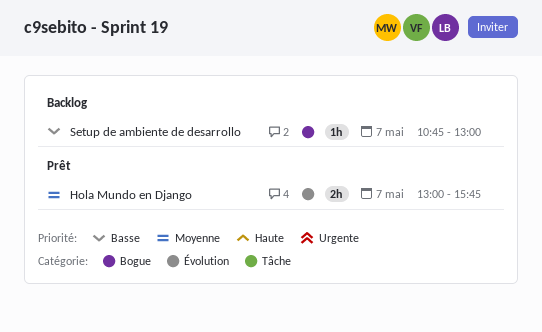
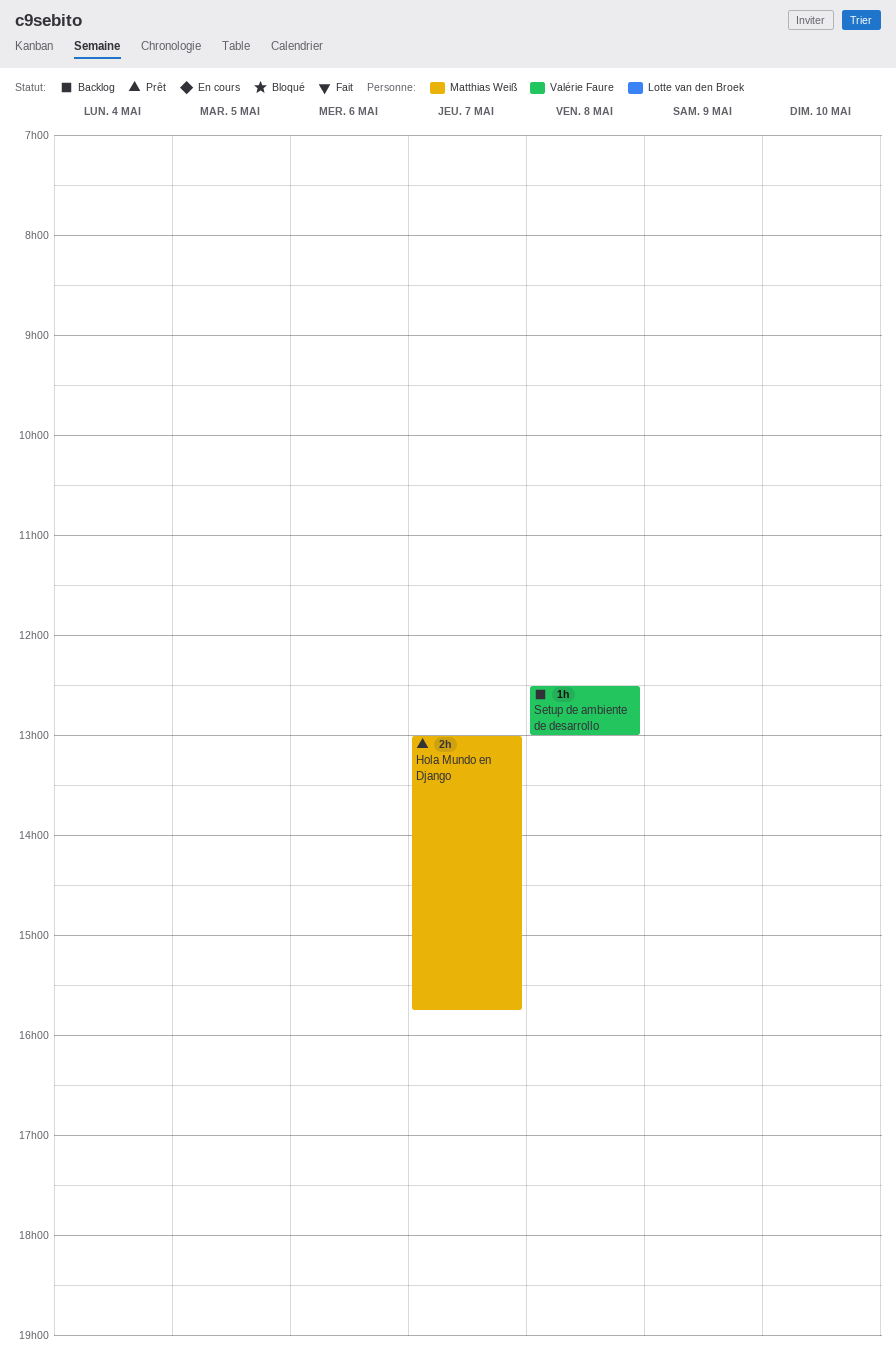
Setup de ambiente de desarrollo, day: May 7 -> May 8
Setup de ambiente de desarrollo, begins: 10:45 -> 12:30

